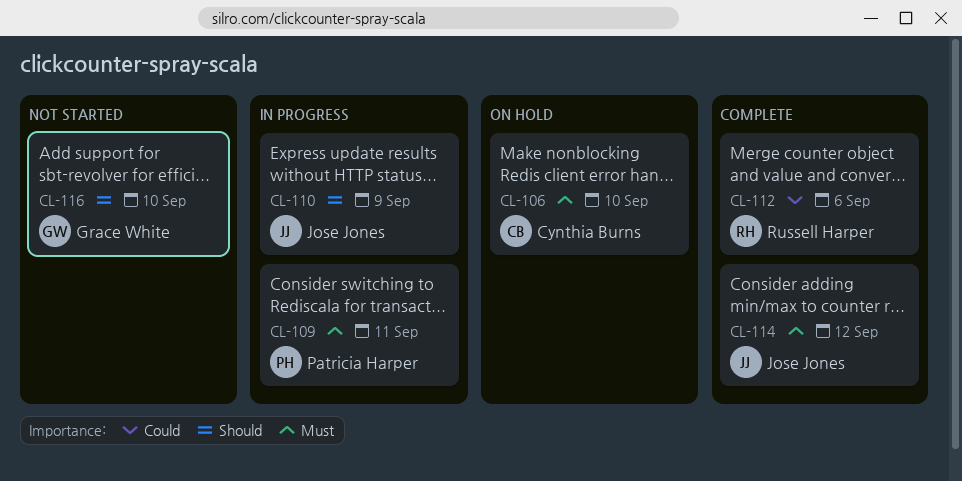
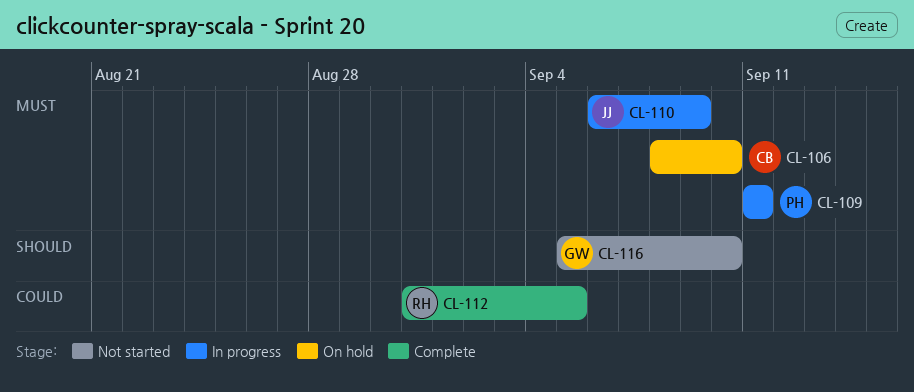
CL-110, priority: Should -> Must
CL-112, due: Sep 6 -> Sep 5
CL-114: present -> none

